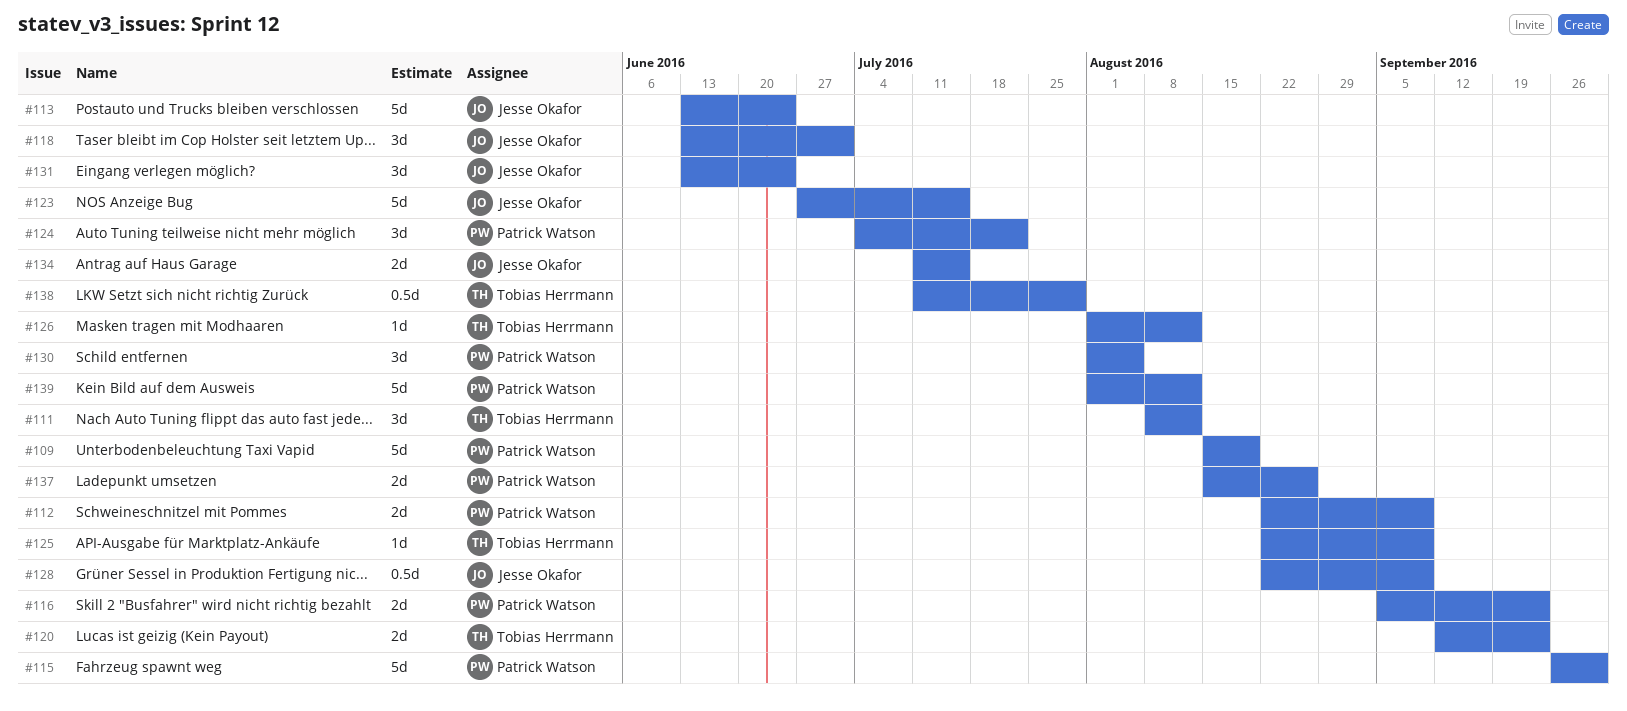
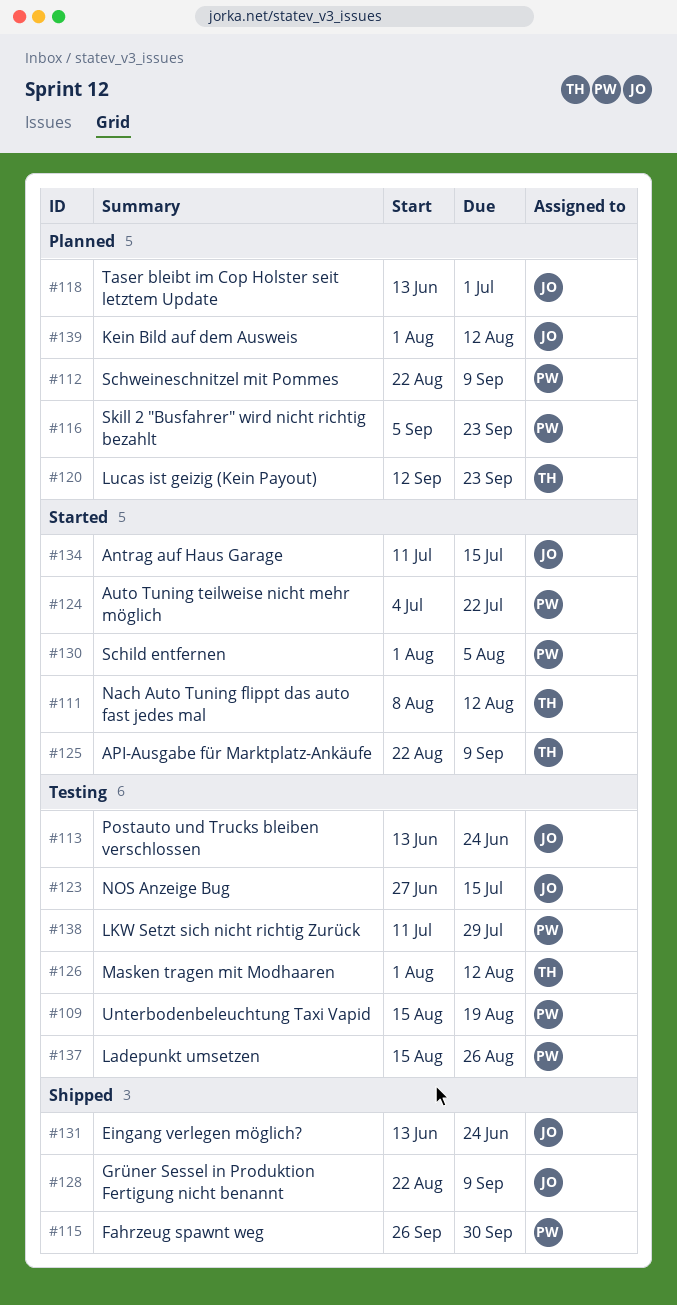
#138, owner: Tobias Herrmann -> Patrick Watson
#139, owner: Patrick Watson -> Jesse Okafor

